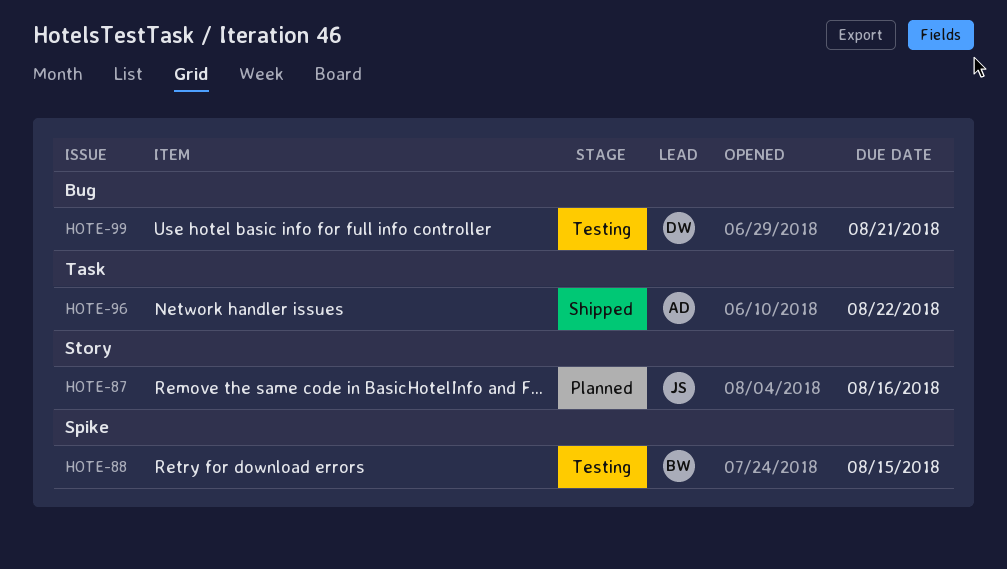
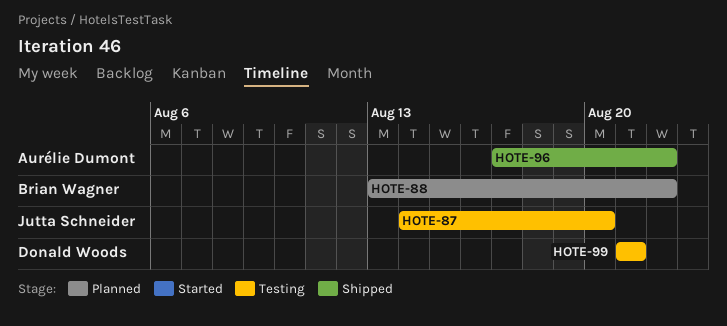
HOTE-87, status: Planned -> Testing
HOTE-87, due: Aug 16 -> Aug 20
HOTE-88, status: Testing -> Planned
HOTE-88, due: Aug 15 -> Aug 22

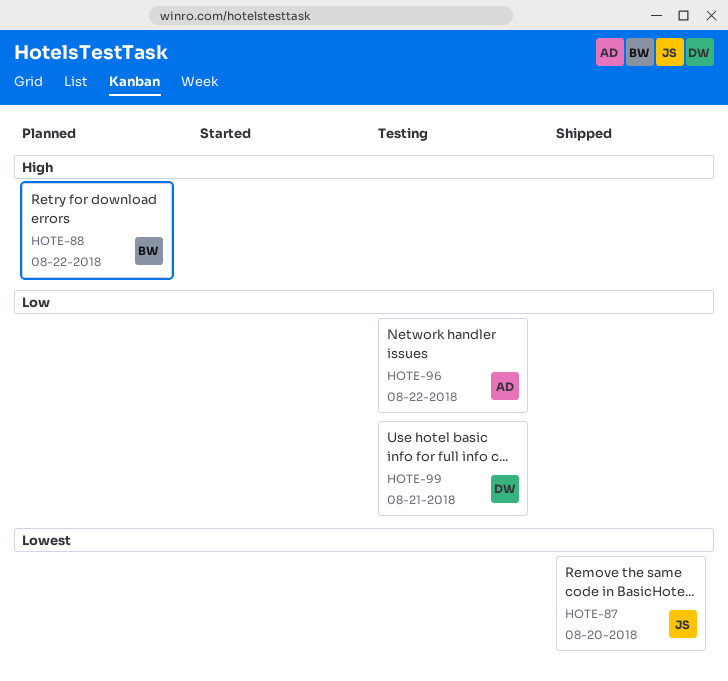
HOTE-87, status: Testing -> Shipped
HOTE-96, status: Shipped -> Testing

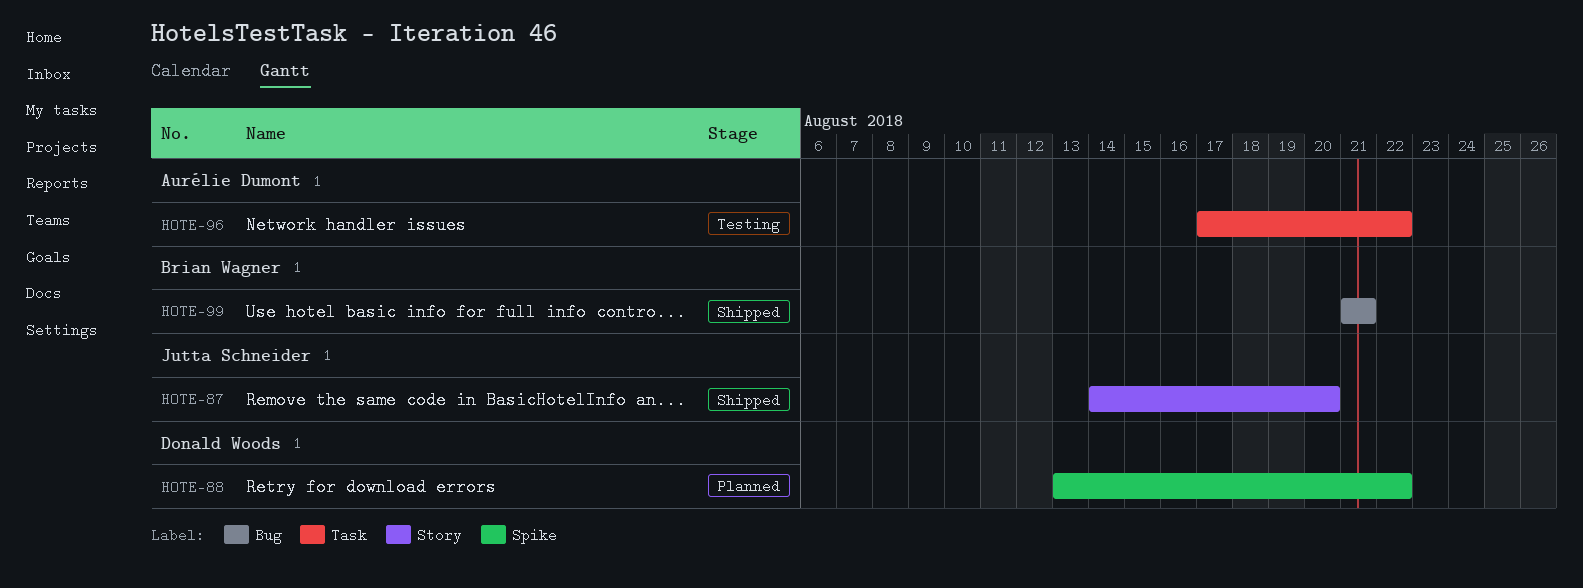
HOTE-88, owner: Brian Wagner -> Donald Woods
HOTE-99, status: Testing -> Shipped
HOTE-99, owner: Donald Woods -> Brian Wagner

